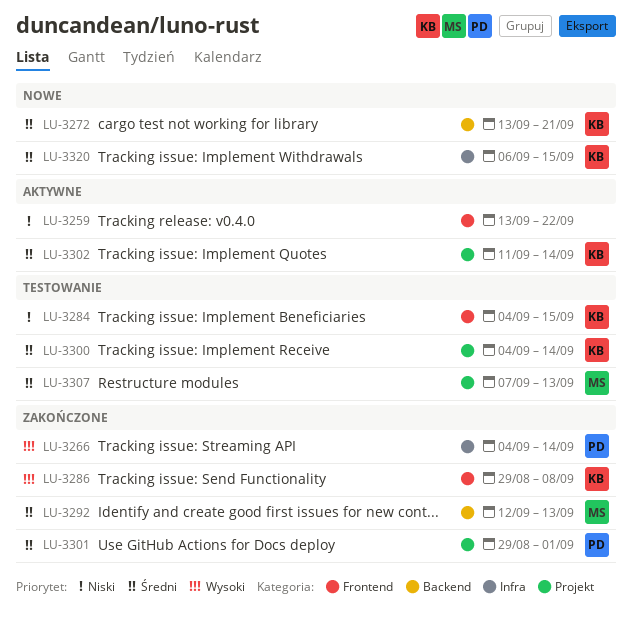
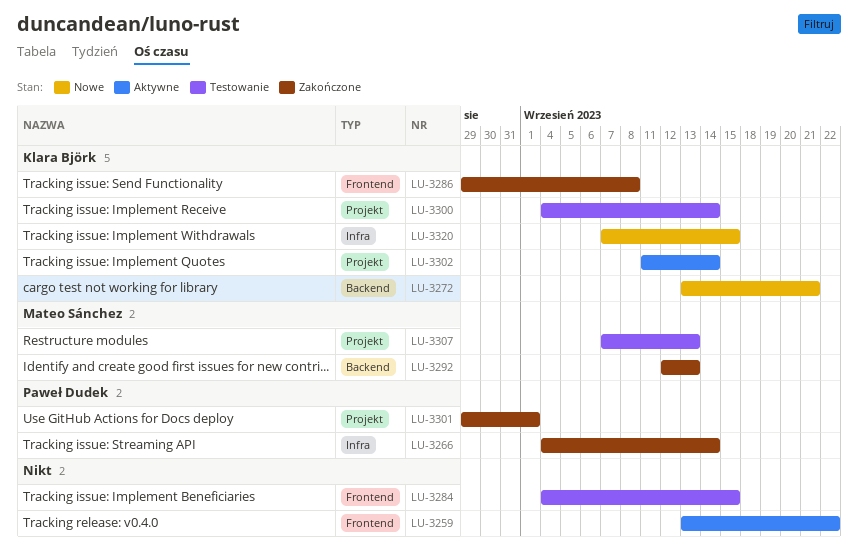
LU-3284, owner: Klara Björk -> none
LU-3320, start: Sep 6 -> Sep 7

